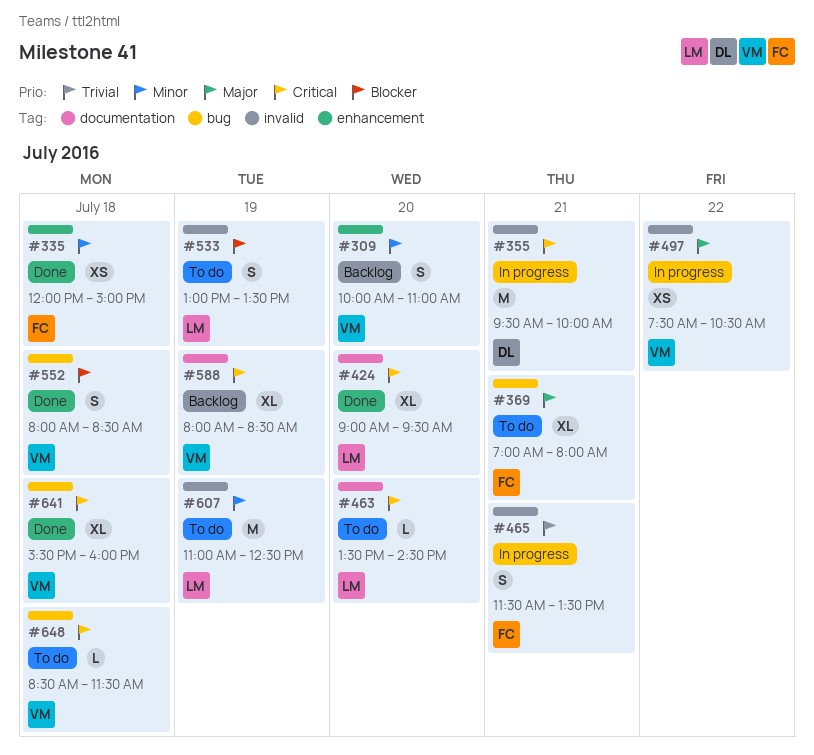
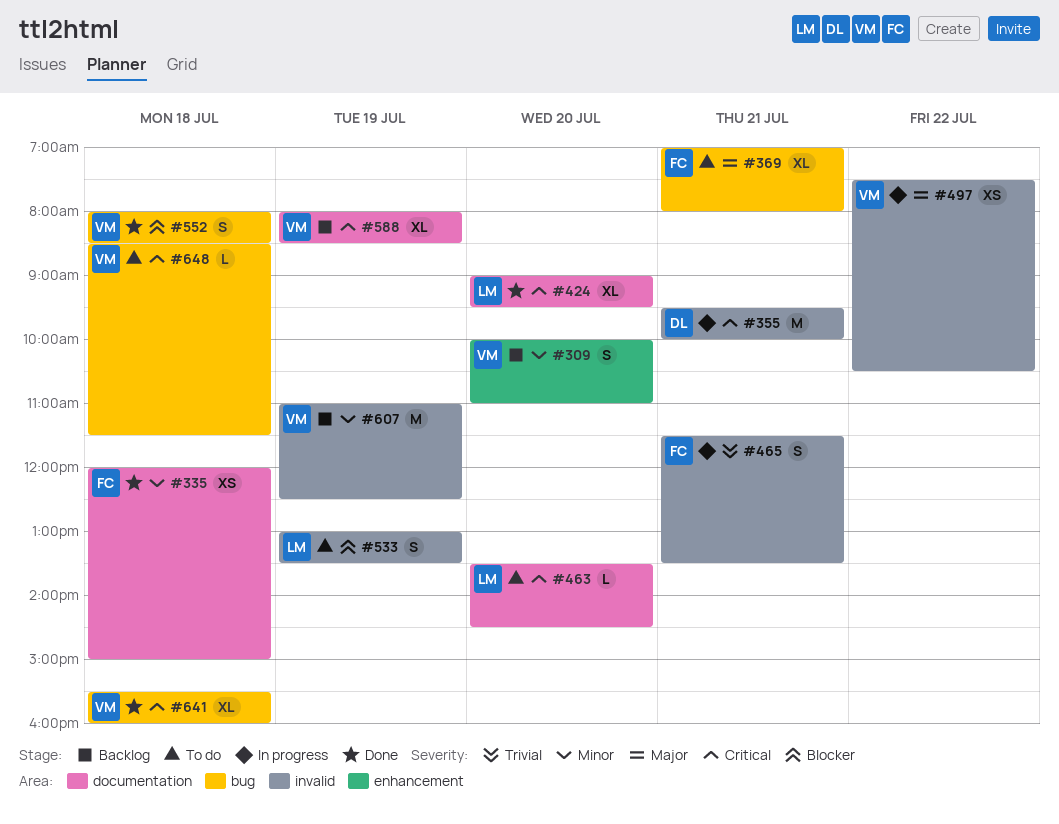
#335, label: enhancement -> documentation
#607, status: To do -> Backlog
#607, owner: LM -> VM

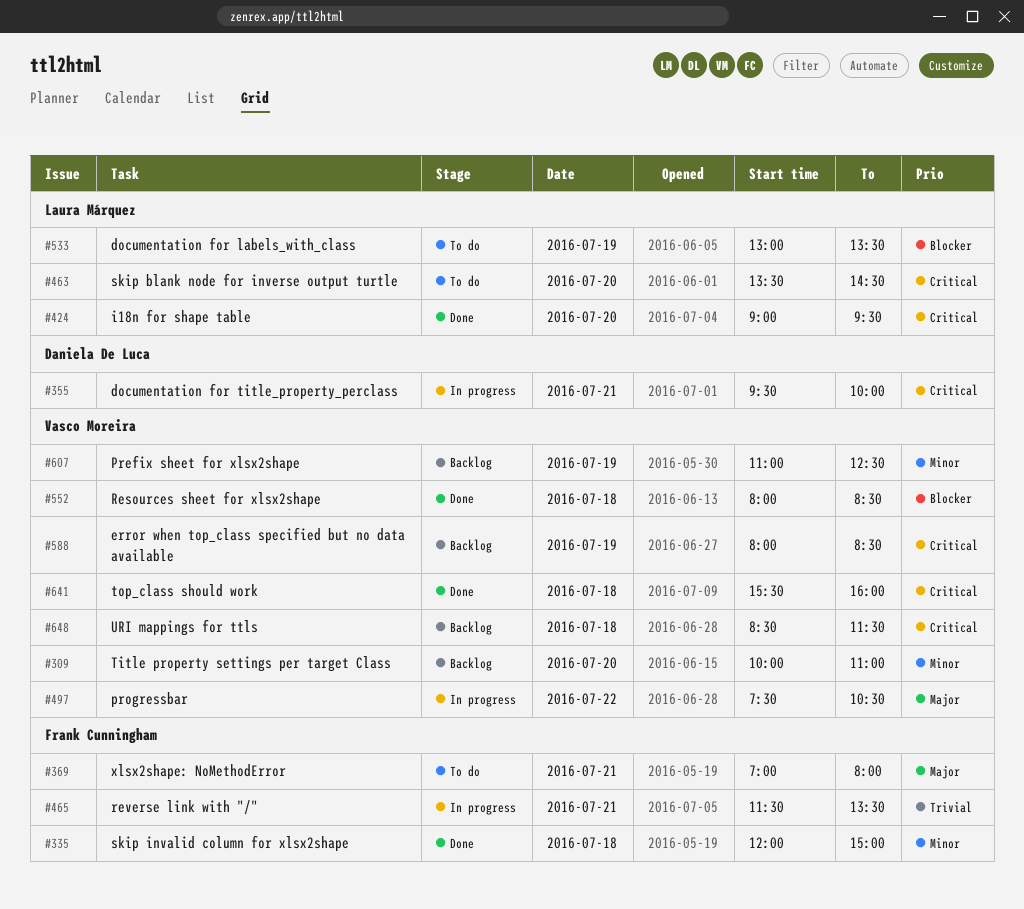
#648, status: To do -> Backlog

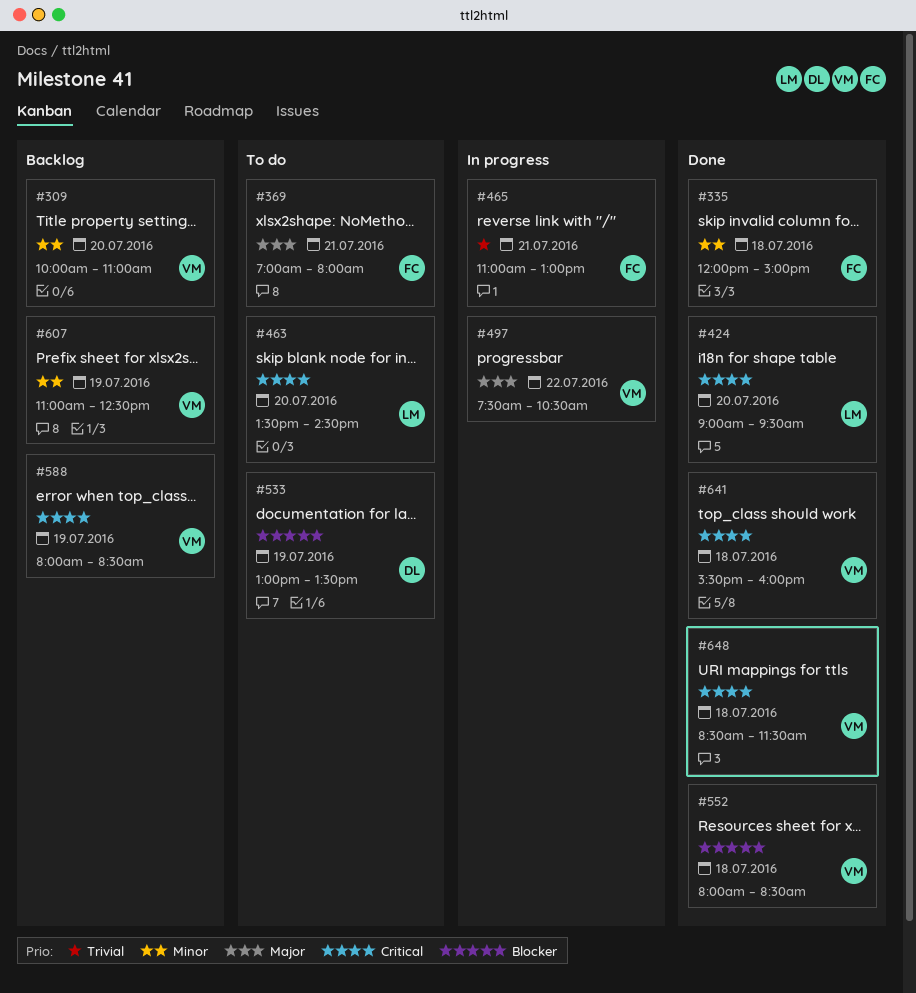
#355: present -> none
#465, begins: 11:30 -> 11:00
#465, ends: 13:30 -> 13:00
#533, owner: Laura Márquez -> Daniela De Luca
#648, status: Backlog -> Done

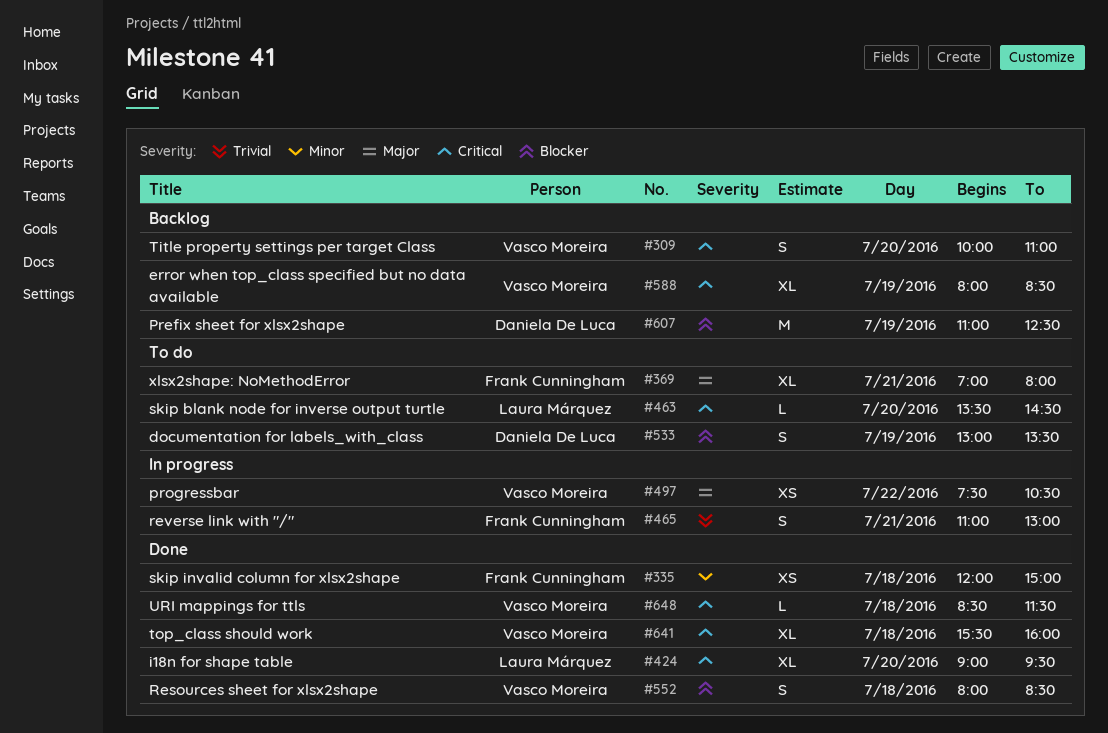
#309, priority: Minor -> Critical
#607, owner: Vasco Moreira -> Daniela De Luca
#607, priority: Minor -> Blocker

